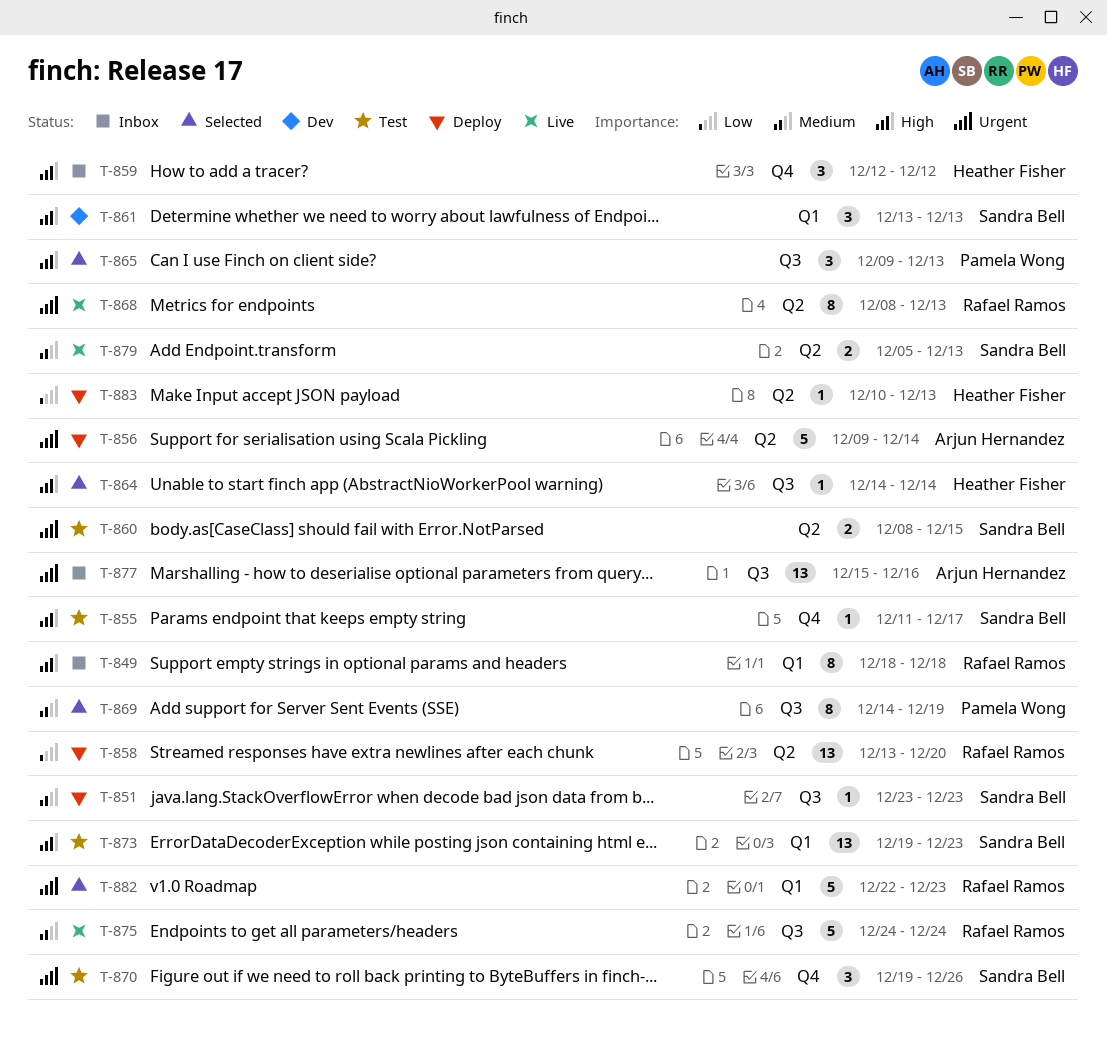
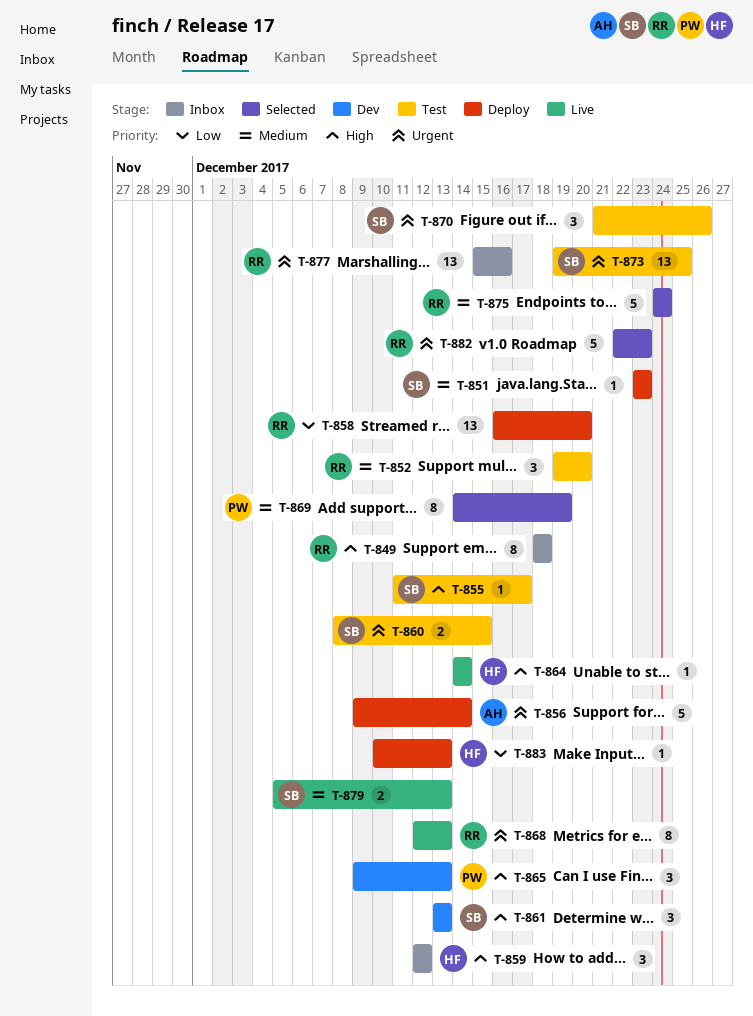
T-852: none -> present
T-858, start: Dec 13 -> Dec 16
T-864, status: Selected -> Live
T-865, status: Selected -> Dev
T-868, start: Dec 8 -> Dec 12
T-870, start: Dec 19 -> Dec 21
T-873, priority: High -> Urgent
T-873, due: Dec 23 -> Dec 25
T-875, status: Live -> Selected
T-877, owner: Arjun Hernandez -> Rafael Ramos

